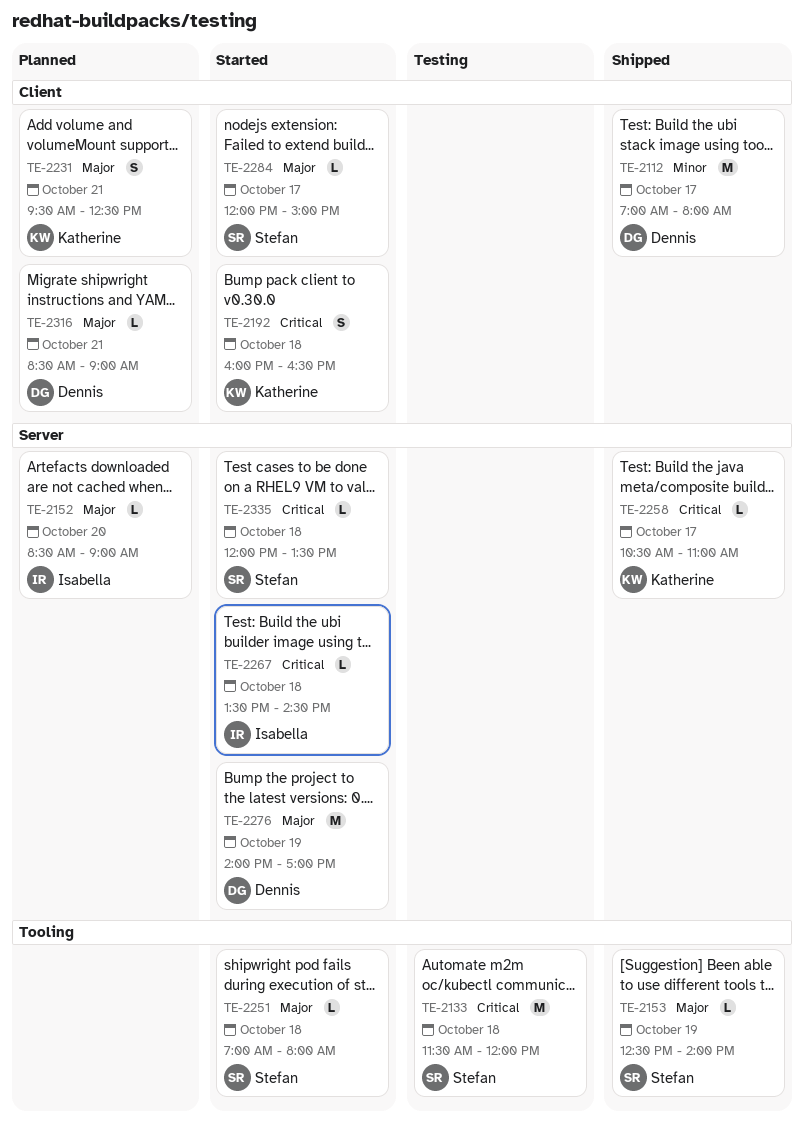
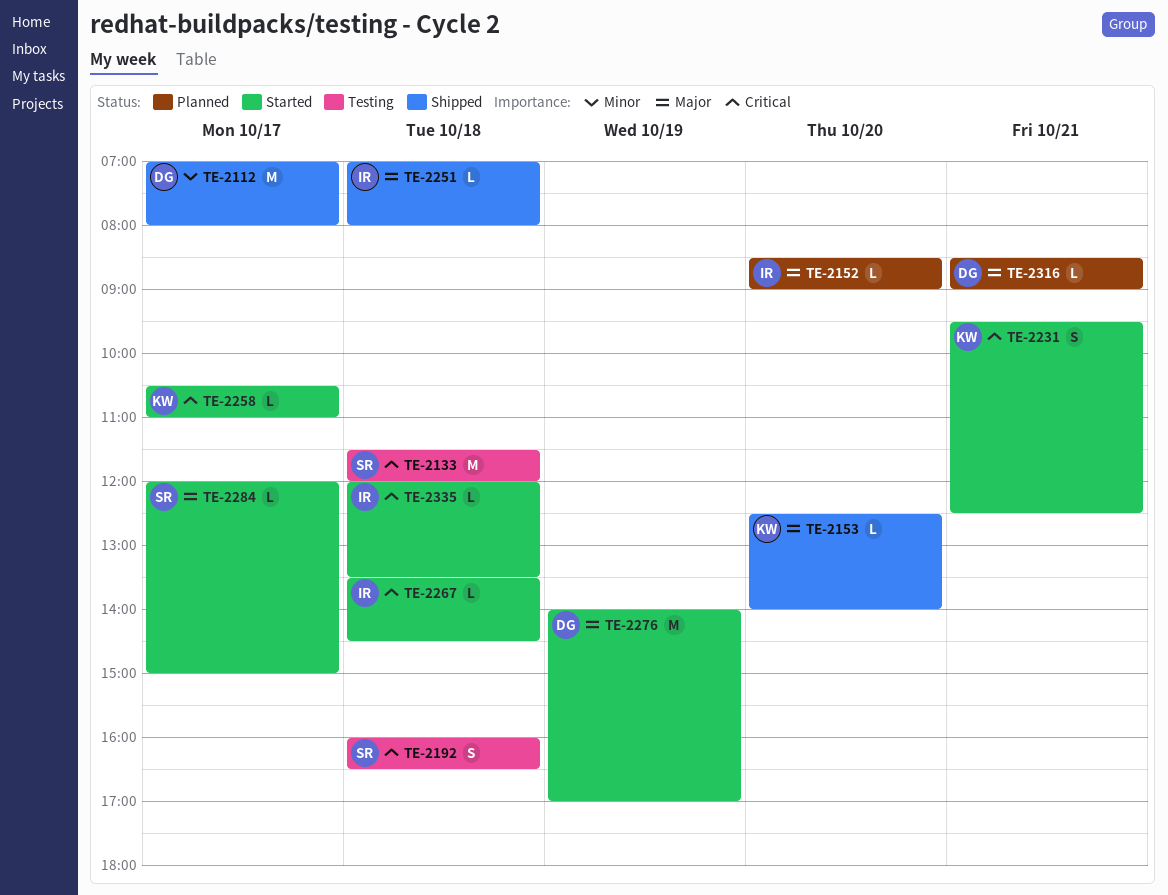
TE-2153, owner: Stefan -> Katherine
TE-2153, day: Oct 19 -> Oct 20
TE-2192, status: Started -> Testing
TE-2192, owner: Katherine -> Stefan
TE-2231, status: Planned -> Started
TE-2231, priority: Major -> Critical
TE-2251, status: Started -> Shipped
TE-2251, owner: Stefan -> Isabella
TE-2258, status: Shipped -> Started
TE-2335, owner: Stefan -> Isabella

